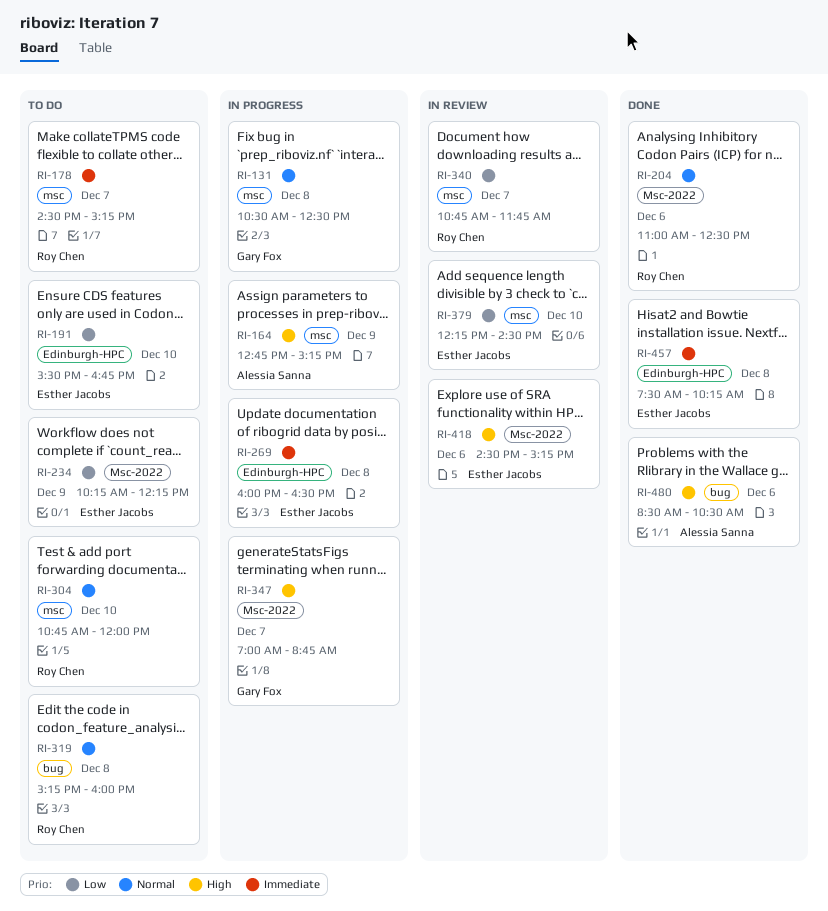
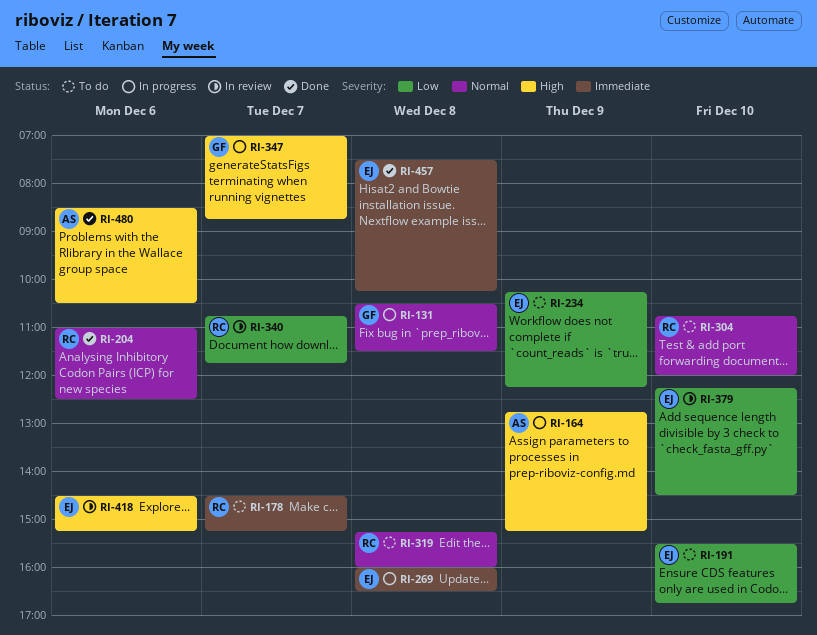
RI-131, ends: 12:30 -> 11:30

